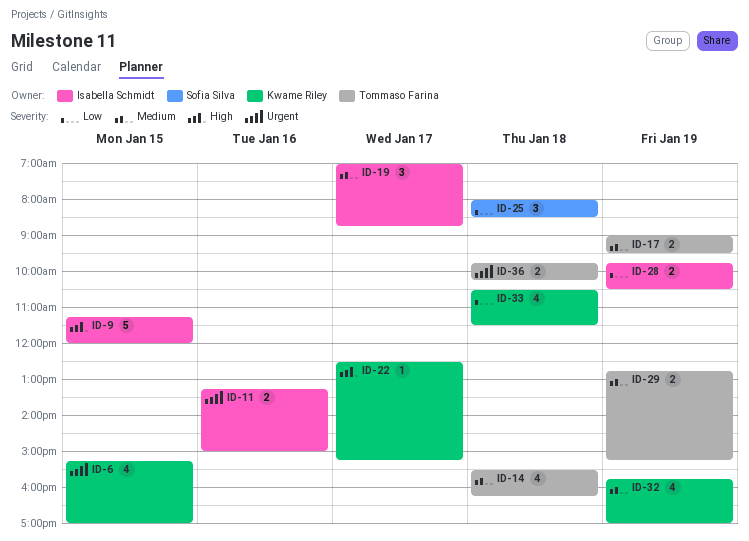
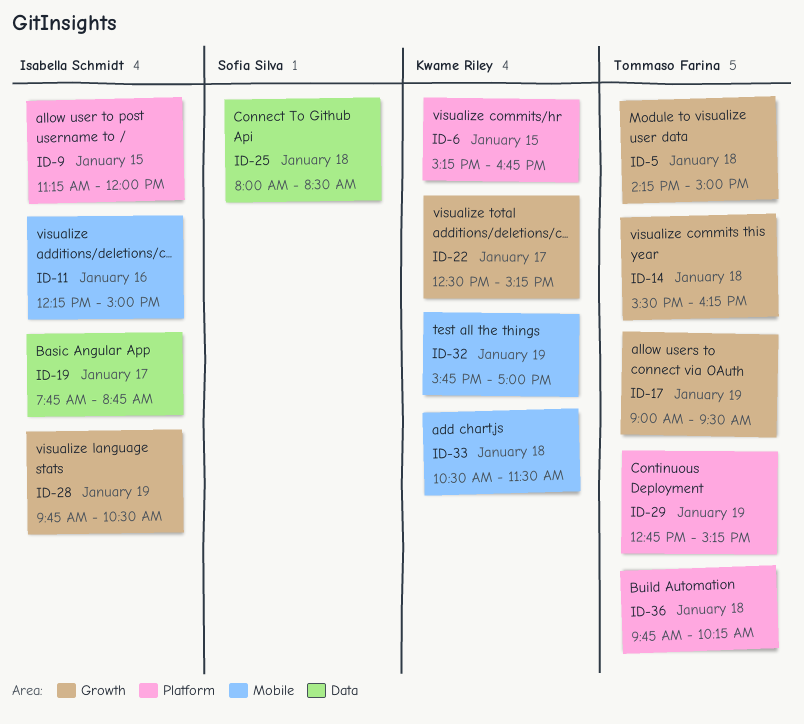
ID-5: none -> present
ID-6, ends: 17:00 -> 16:45
ID-11, begins: 13:15 -> 12:15
ID-19, begins: 07:00 -> 07:45

